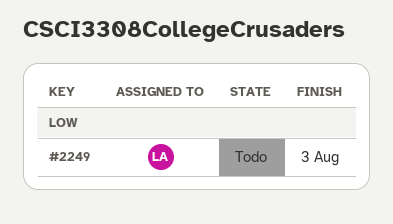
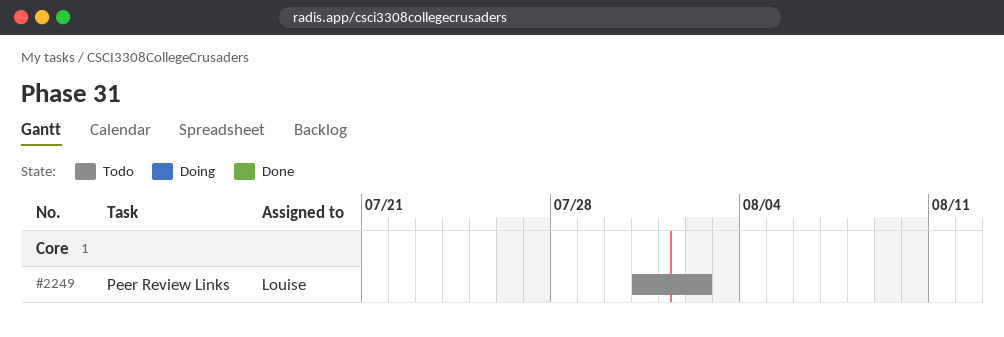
#2249, due: Aug 3 -> Aug 2

